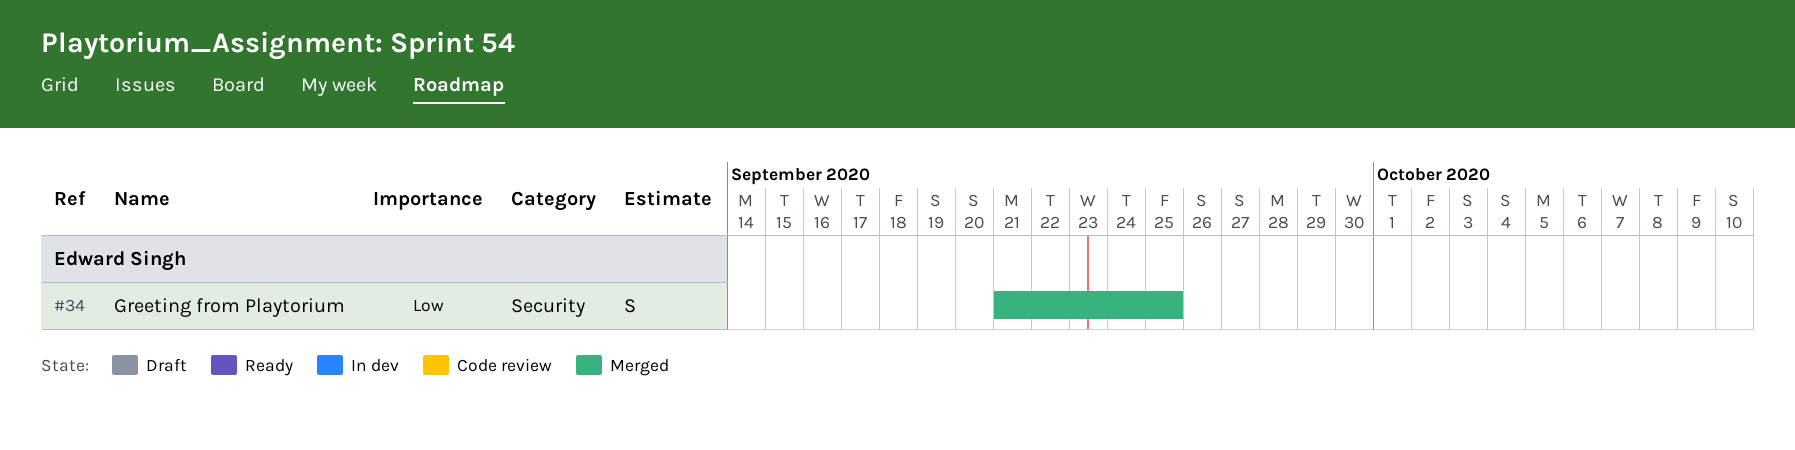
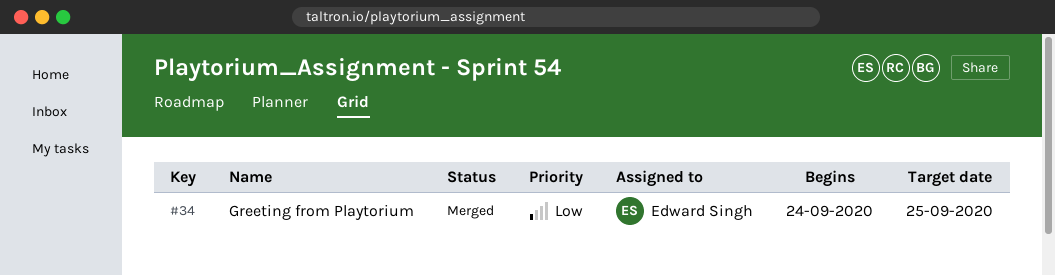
#34, start: Sep 21 -> Sep 24

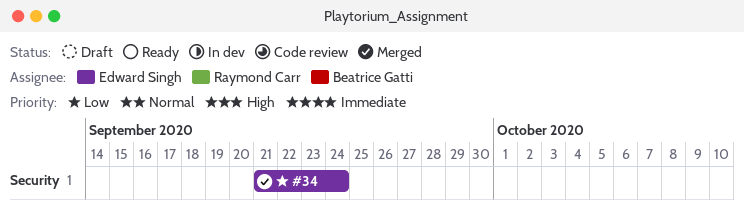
#34, start: Sep 24 -> Sep 21
#34, due: Sep 25 -> Sep 24

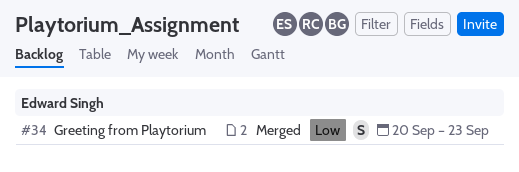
#34, start: Sep 21 -> Sep 20
#34, due: Sep 24 -> Sep 23

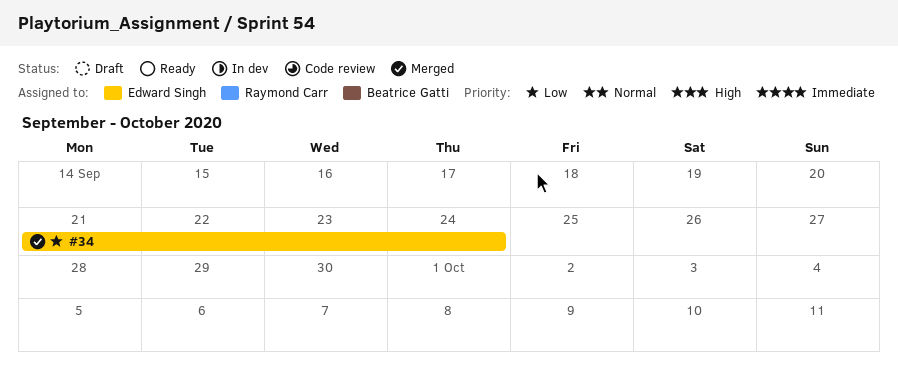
#34, start: Sep 20 -> Sep 21
#34, due: Sep 23 -> Sep 24

